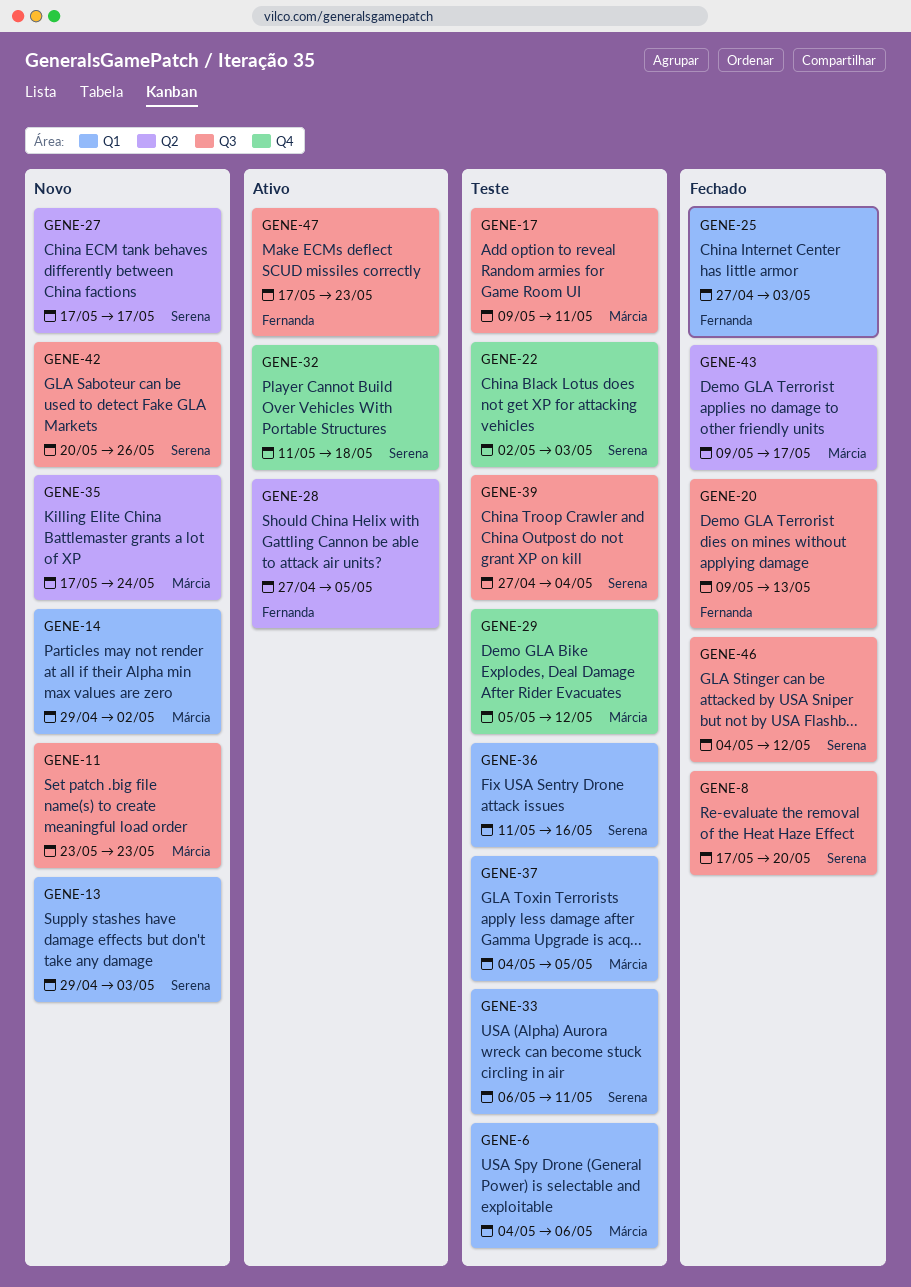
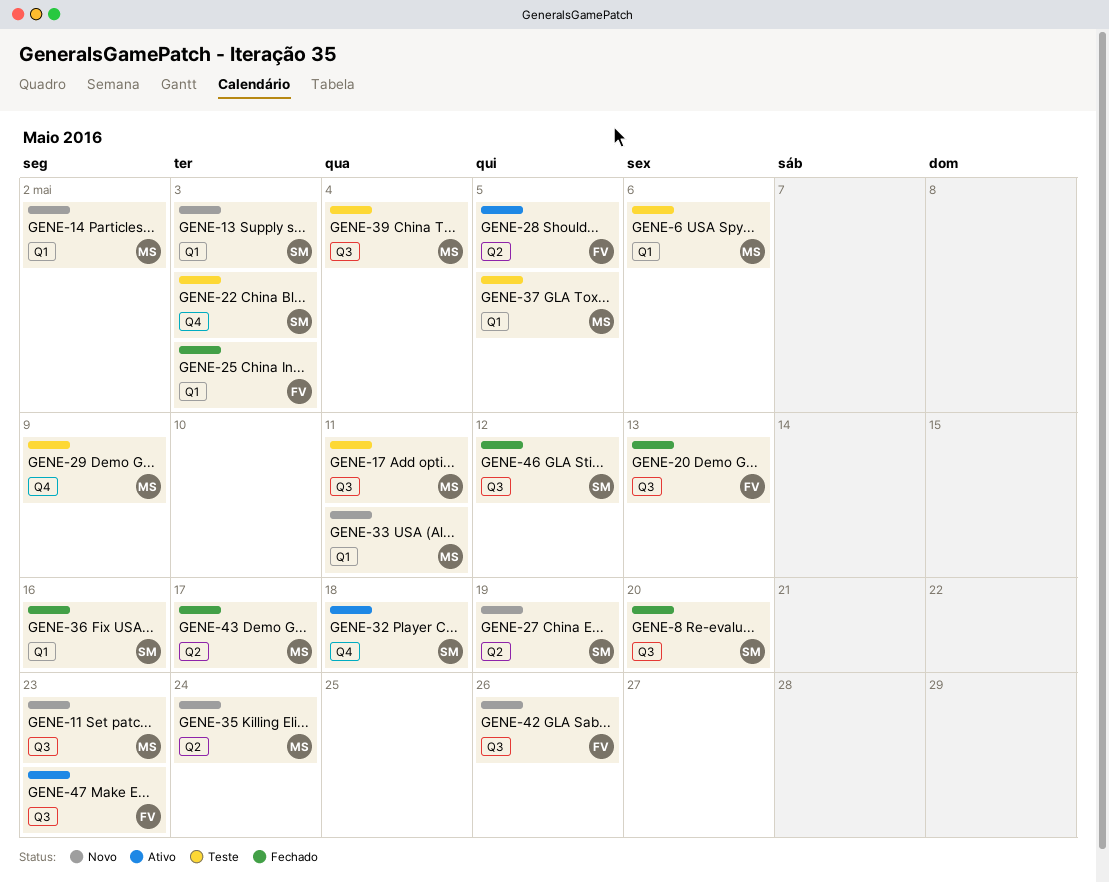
GENE-27, due: May 17 -> May 19
GENE-29, due: May 12 -> May 9
GENE-33, status: Teste -> Novo
GENE-33, owner: Serena -> Márcia
GENE-36, status: Teste -> Fechado
GENE-39, owner: Serena -> Márcia
GENE-42, owner: Serena -> Fernanda

